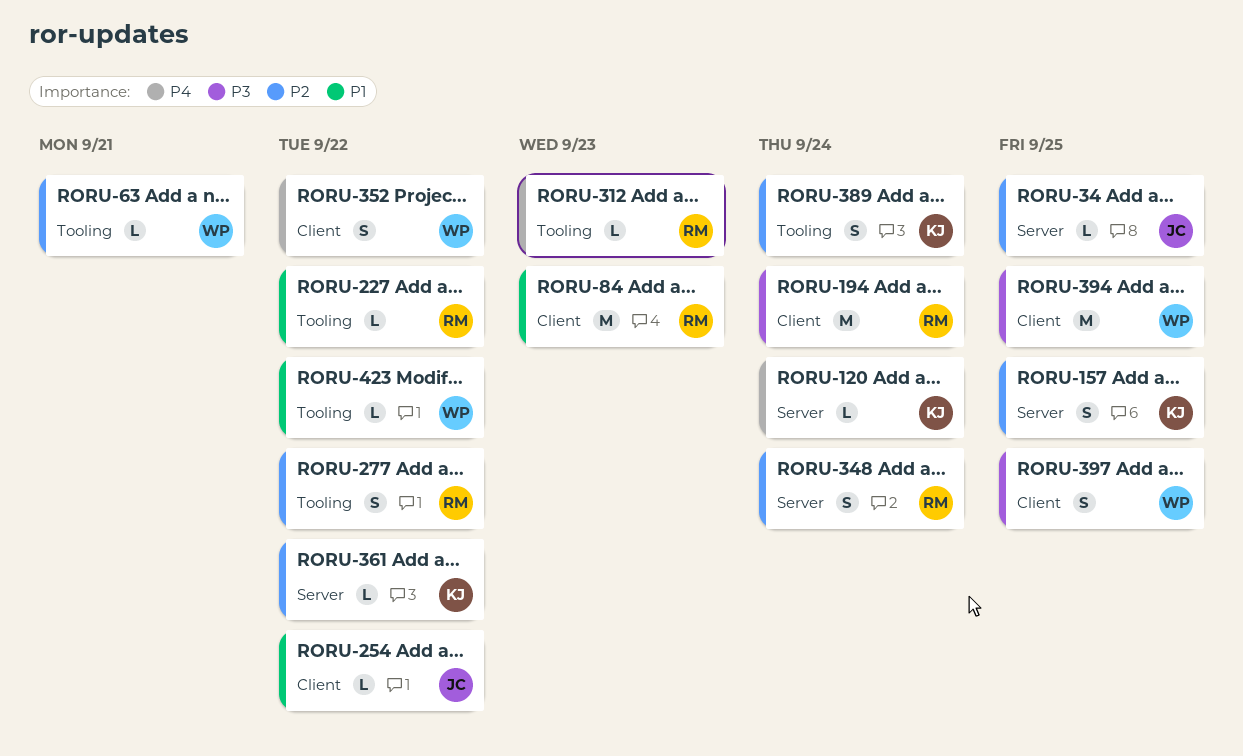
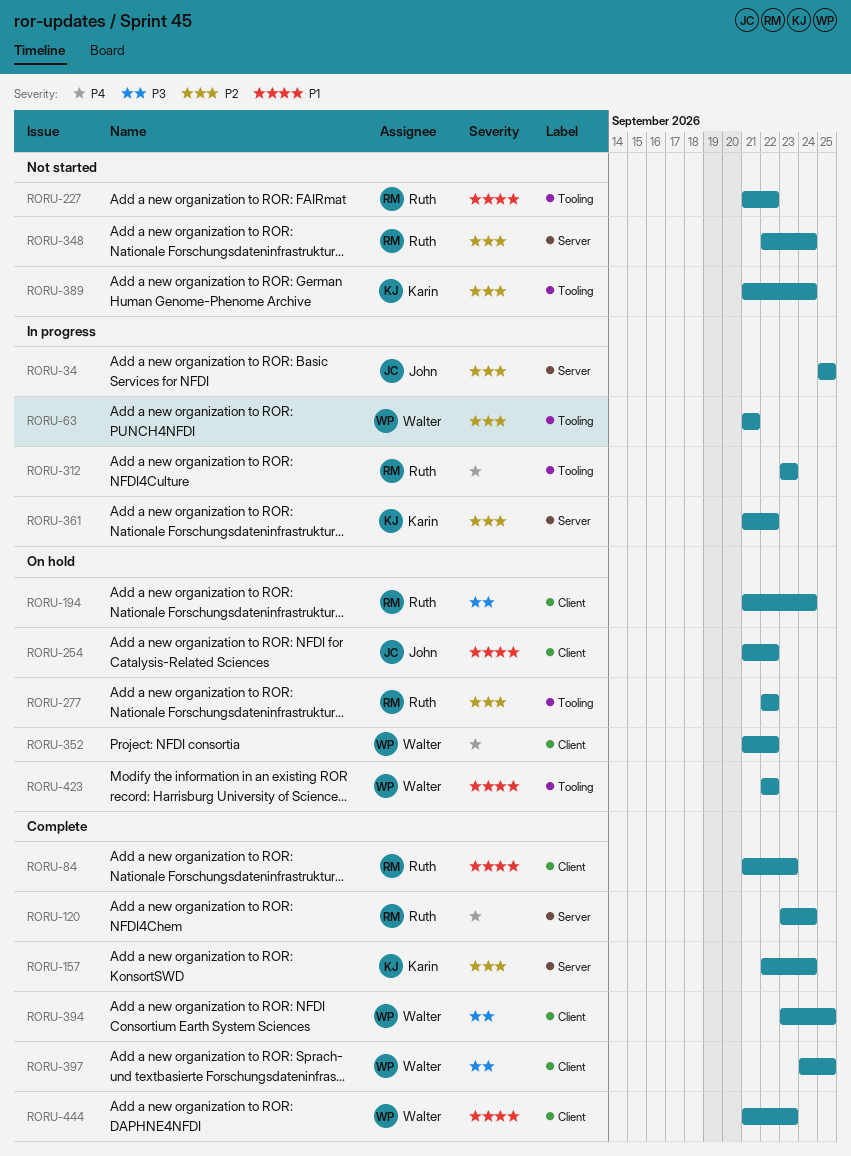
RORU-120, owner: Karin -> Ruth
RORU-157, due: Sep 25 -> Sep 24
RORU-444: none -> present

